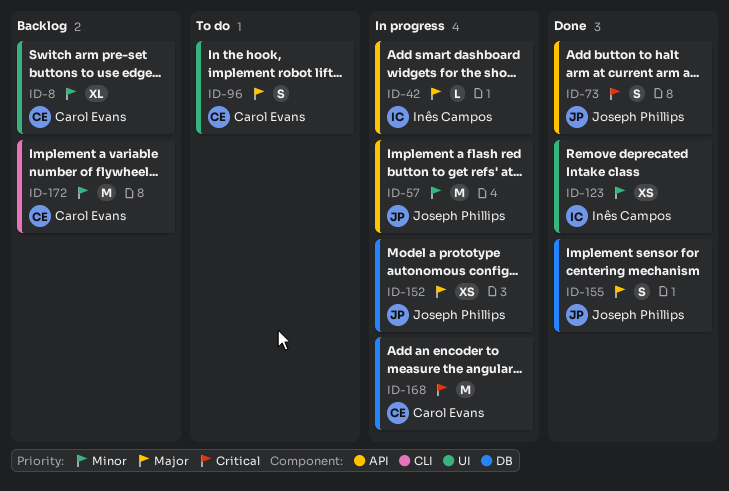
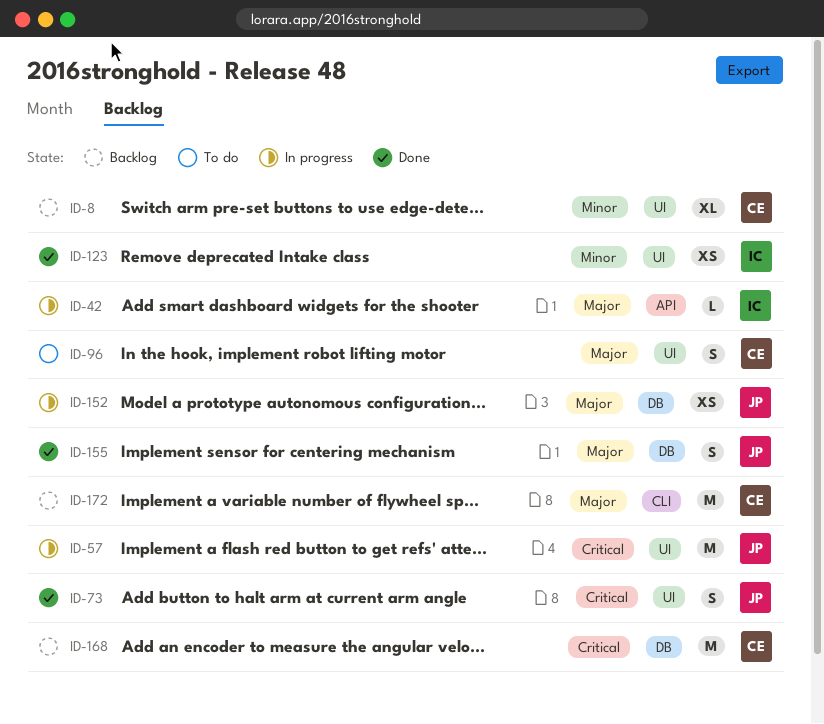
ID-57, priority: Minor -> Critical
ID-57, label: API -> UI
ID-73, label: API -> UI
ID-168, status: In progress -> Backlog
ID-172, priority: Minor -> Major

